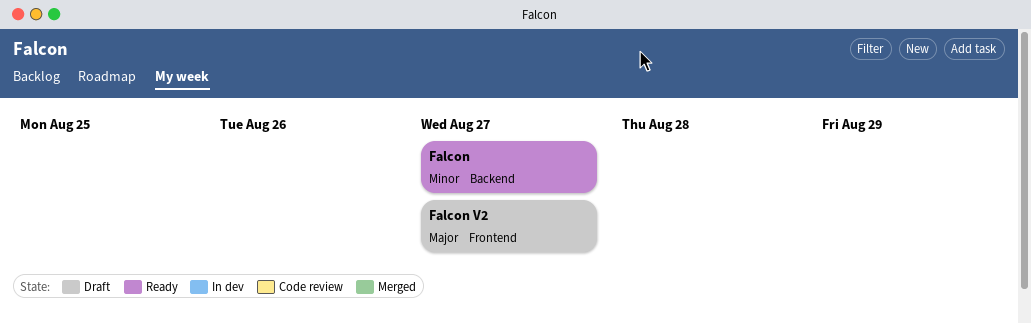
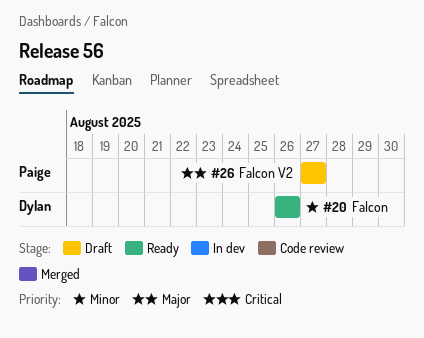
Falcon, due: Aug 27 -> Aug 26

